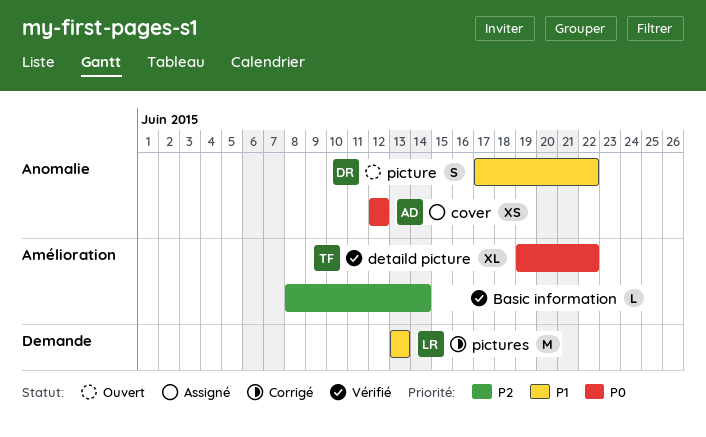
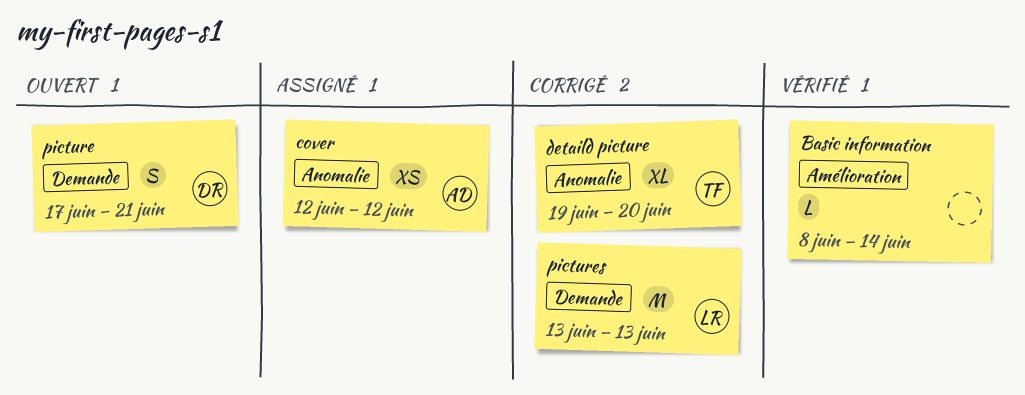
detaild picture, status: Vérifié -> Corrigé
detaild picture, label: Amélioration -> Anomalie
detaild picture, due: Jun 22 -> Jun 20
picture, label: Anomalie -> Demande
picture, due: Jun 22 -> Jun 21

